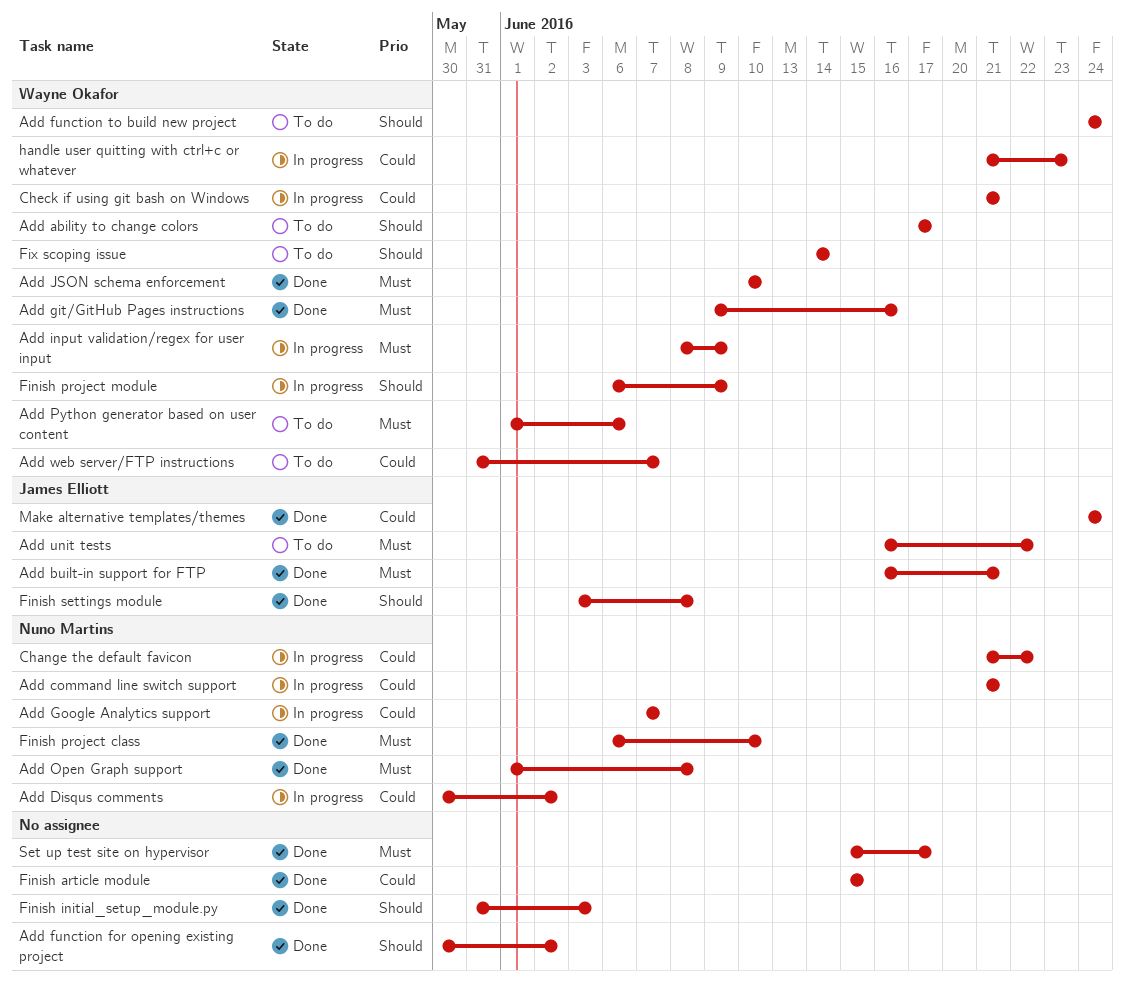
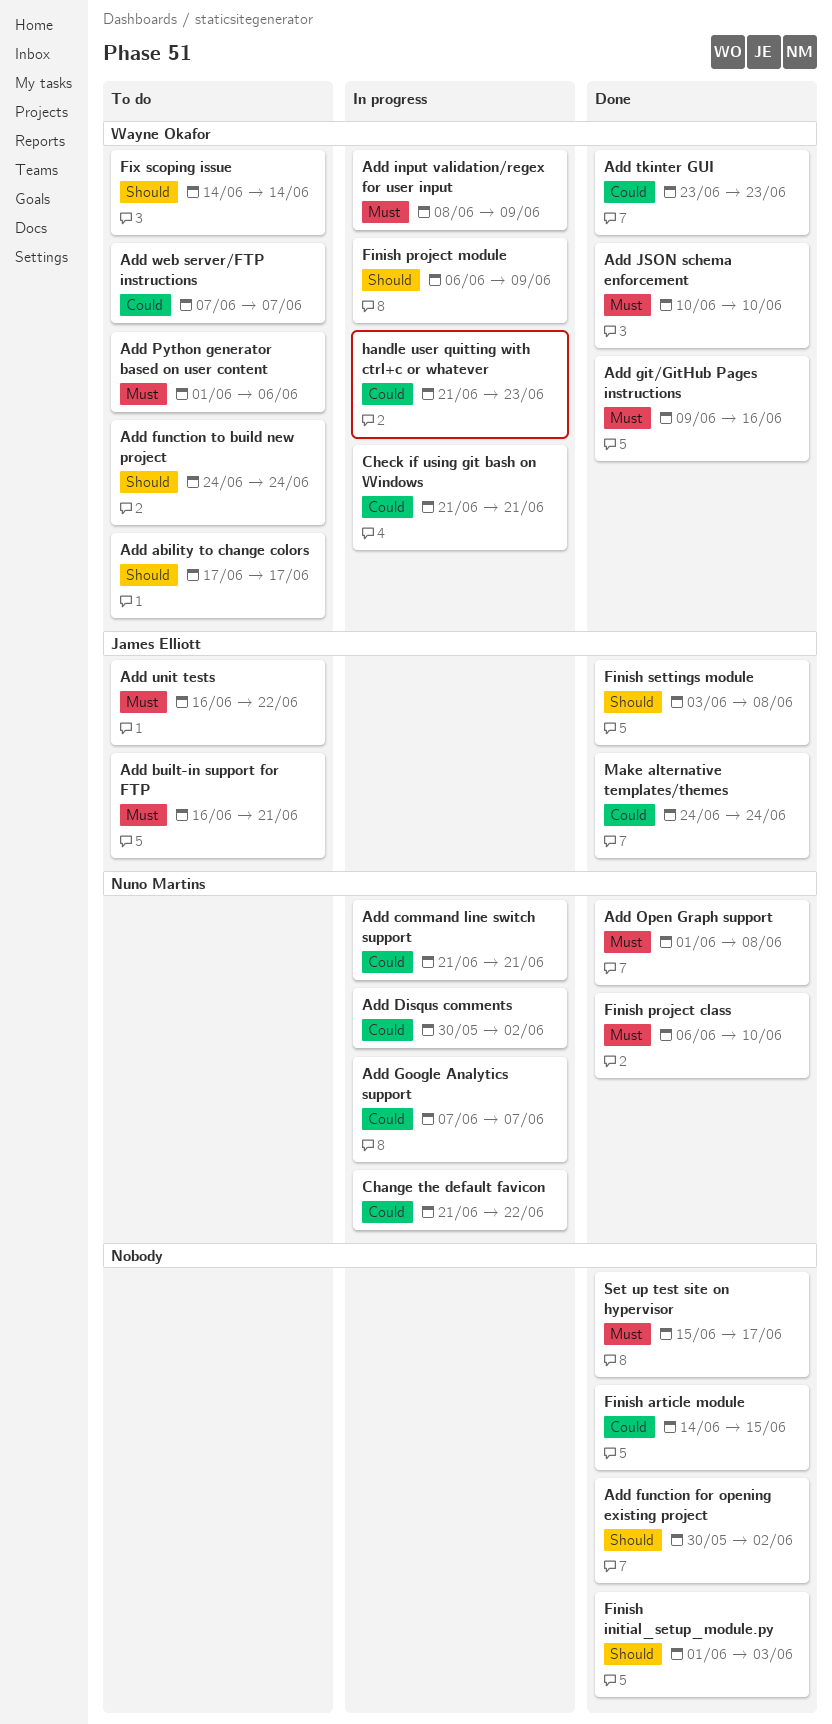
Add built-in support for FTP, status: Done -> To do
Add tkinter GUI: none -> present
Add web server/FTP instructions, start: May 31 -> Jun 7
Finish article module, start: Jun 15 -> Jun 14
Finish initial_setup_module.py, start: May 31 -> Jun 1

